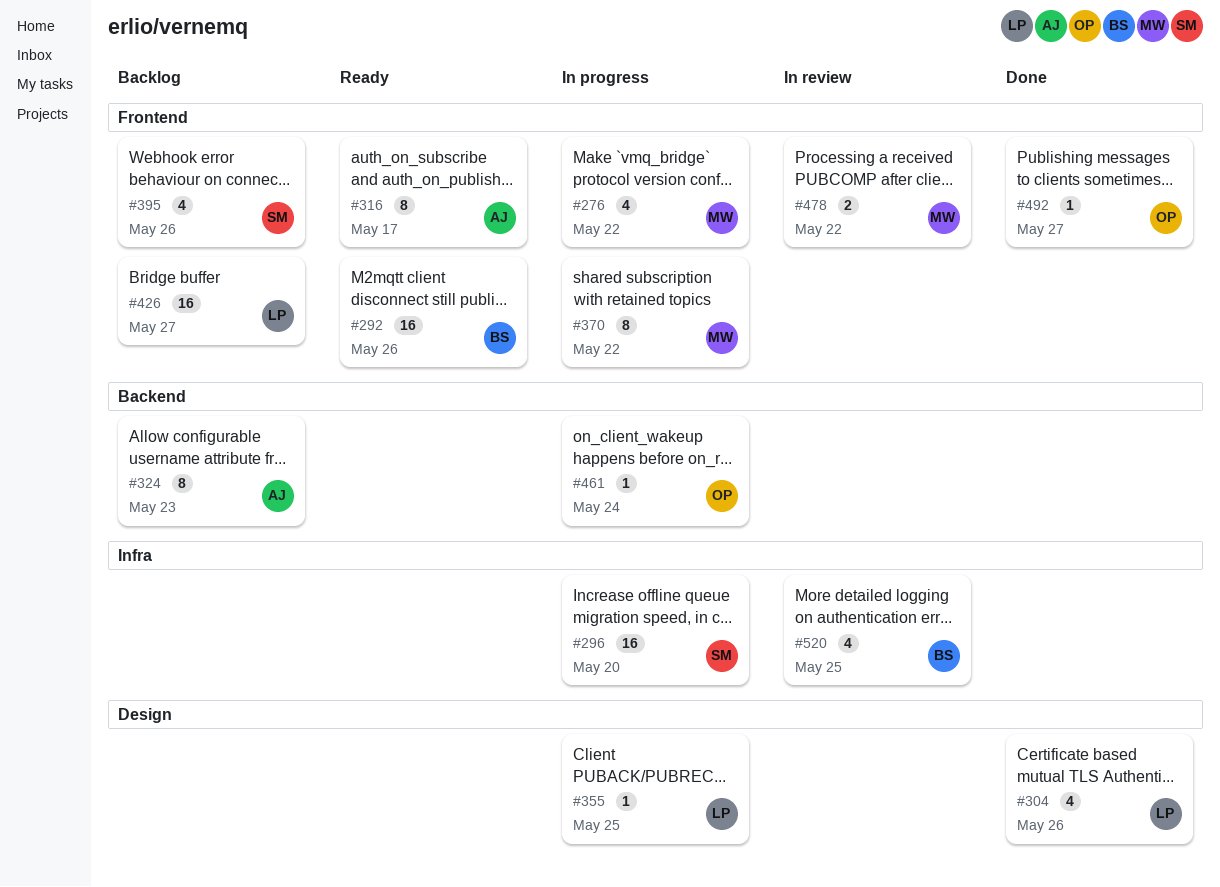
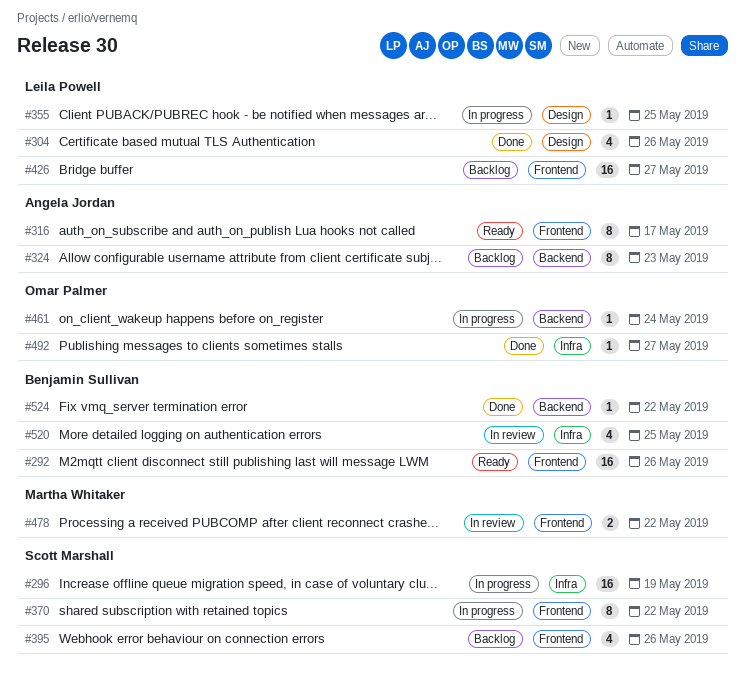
#276: present -> none
#296, due: May 20 -> May 19
#370, owner: Martha Whitaker -> Scott Marshall
#492, label: Frontend -> Infra
#524: none -> present

